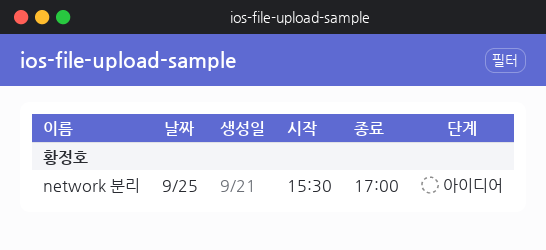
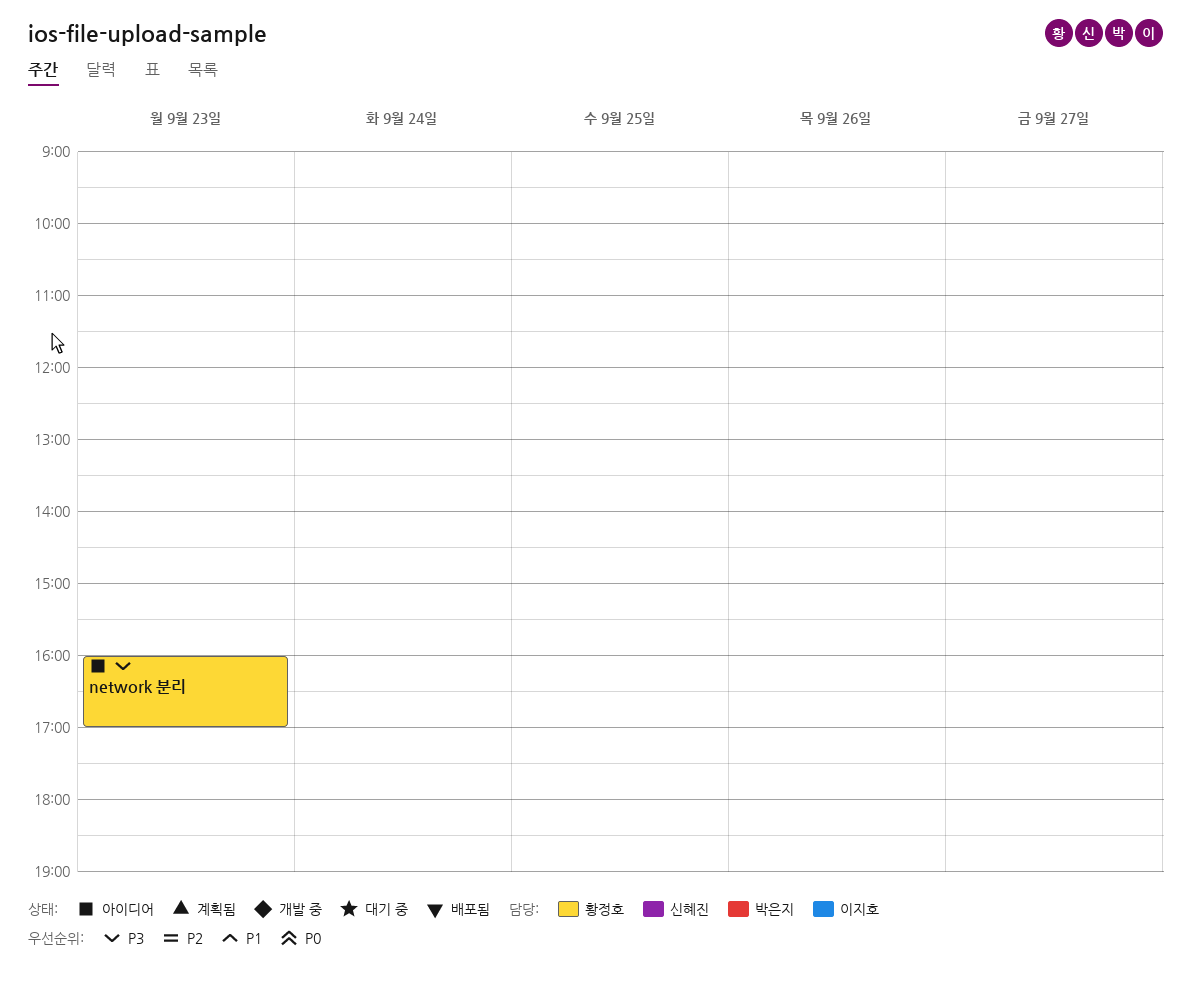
network 분리, day: Sep 25 -> Sep 23
network 분리, begins: 15:30 -> 16:00

